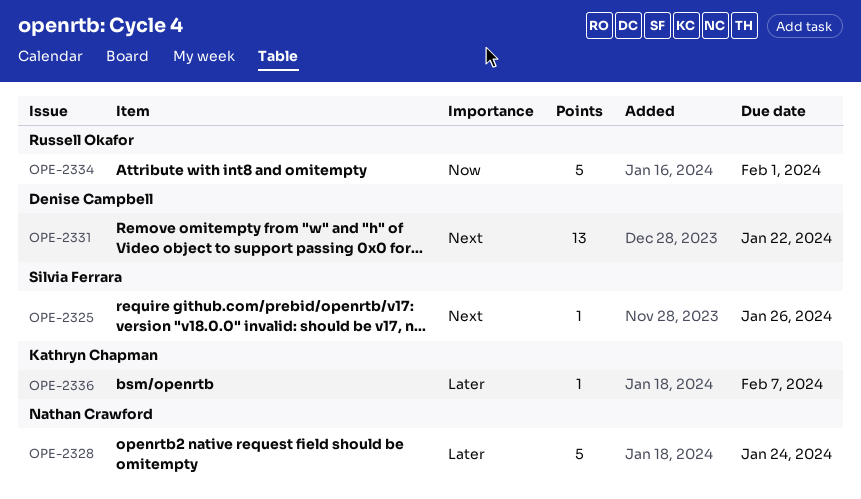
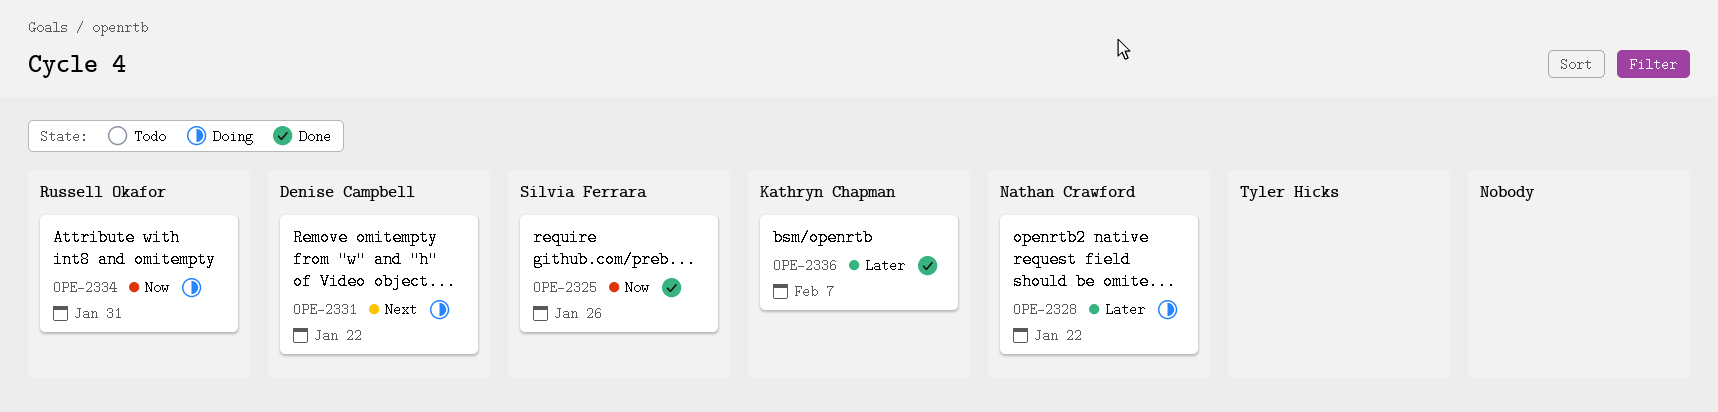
OPE-2325, priority: Next -> Now
OPE-2328, due: Jan 24 -> Jan 22
OPE-2334, due: Feb 1 -> Jan 31

